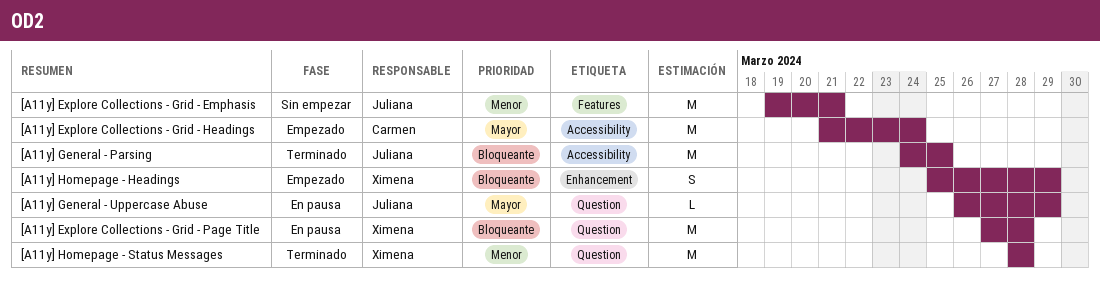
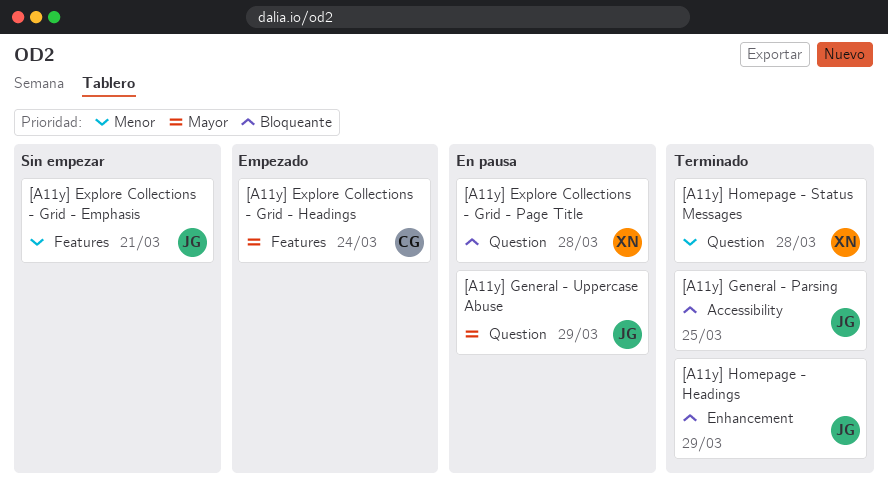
[A11y] Explore Collections - Grid - Headings, label: Accessibility -> Features
[A11y] Homepage - Headings, status: Empezado -> Terminado
[A11y] Homepage - Headings, owner: Ximena -> Juliana

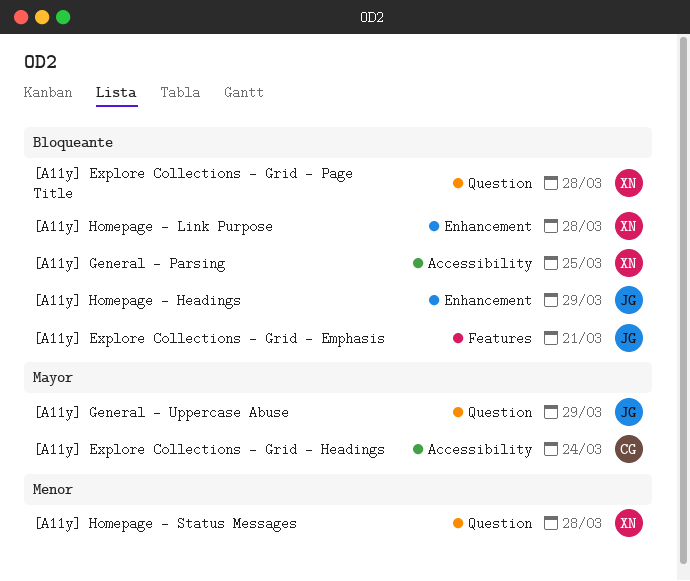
[A11y] Explore Collections - Grid - Emphasis, priority: Menor -> Bloqueante
[A11y] Explore Collections - Grid - Headings, label: Features -> Accessibility
[A11y] General - Parsing, owner: JG -> XN
[A11y] Homepage - Link Purpose: none -> present

